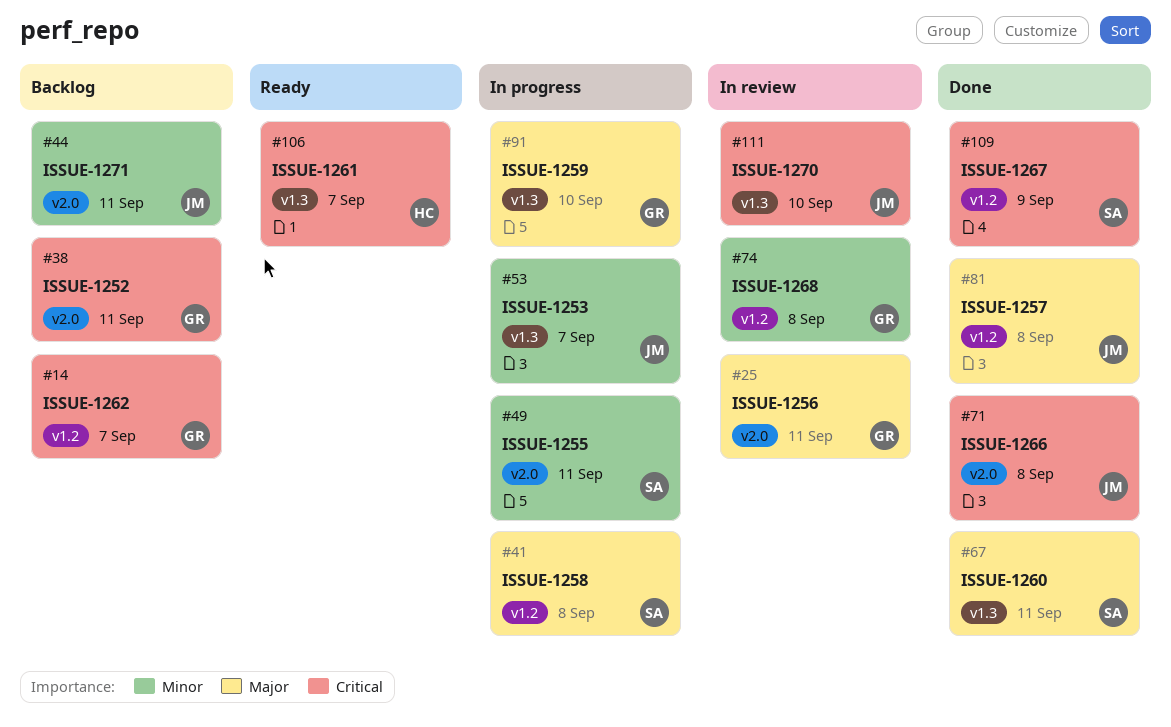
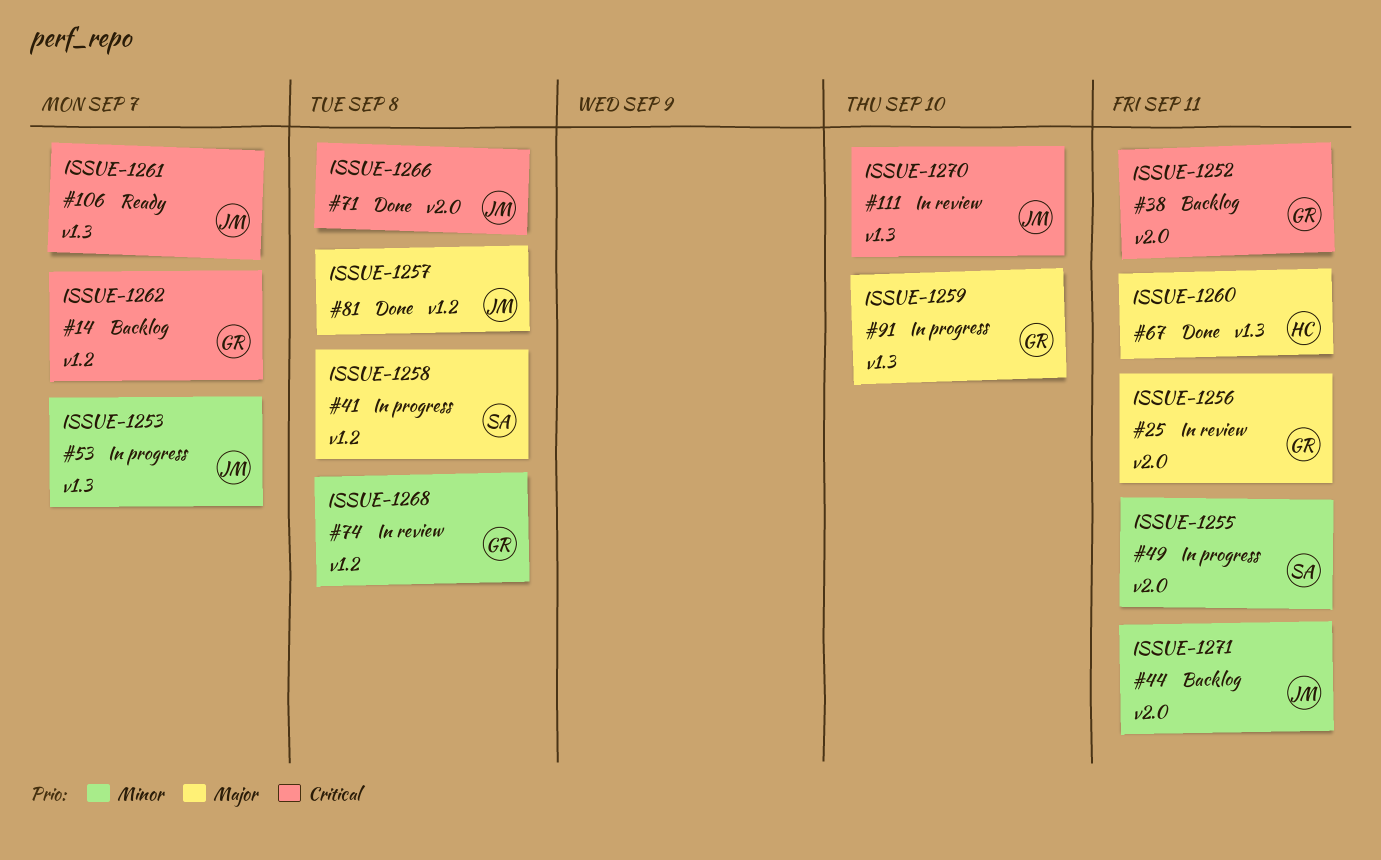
#67, owner: SA -> HC
#106, owner: HC -> JM
#109: present -> none

